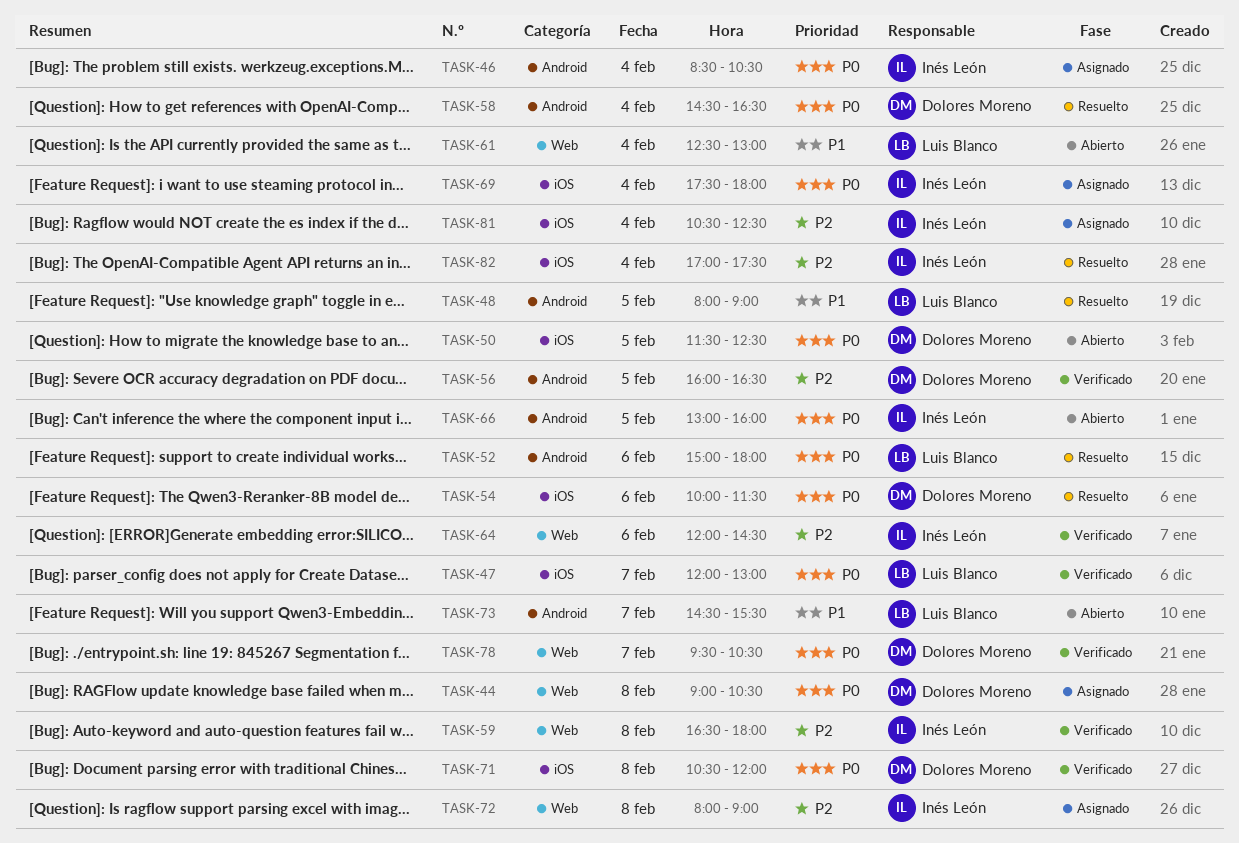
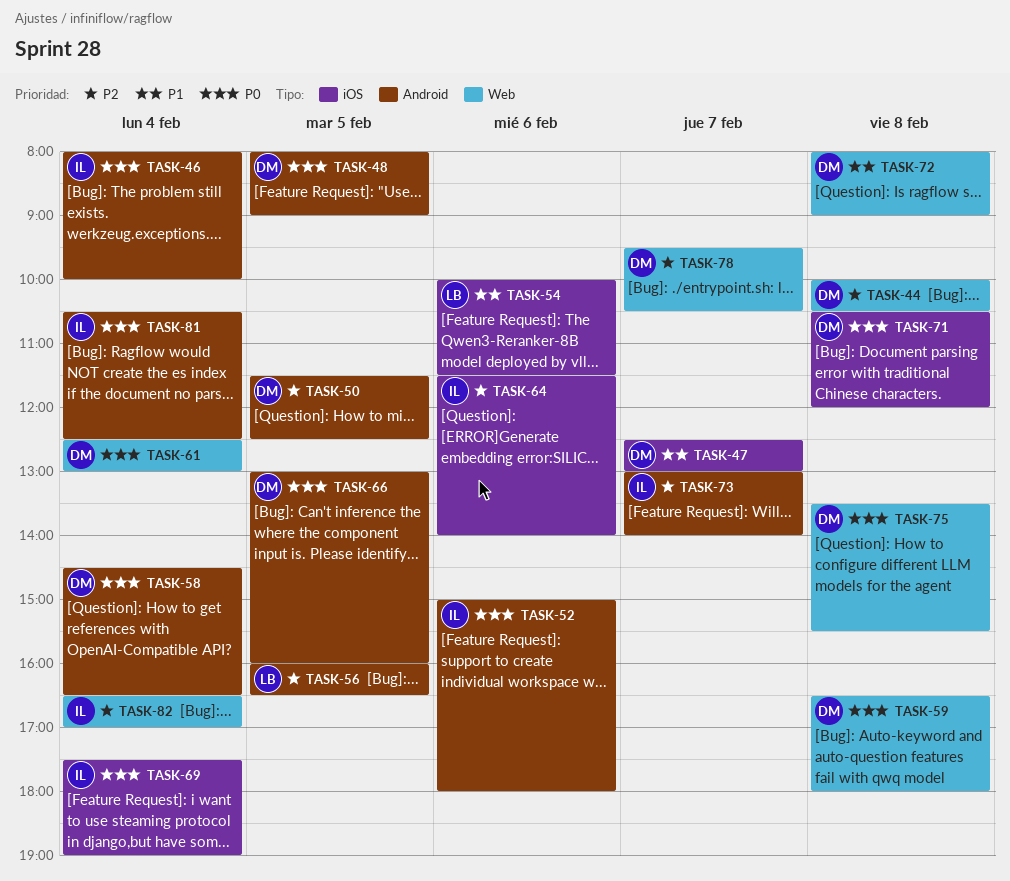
TASK-44, priority: P0 -> P2
TASK-44, begins: 09:00 -> 10:00
TASK-46, begins: 08:30 -> 08:00
TASK-46, ends: 10:30 -> 10:00
TASK-47, owner: Luis Blanco -> Dolores Moreno
TASK-47, priority: P0 -> P1
TASK-47, begins: 12:00 -> 12:30
TASK-48, owner: Luis Blanco -> Dolores Moreno
TASK-48, priority: P1 -> P0
TASK-50, priority: P0 -> P2
TASK-50, label: iOS -> Android
TASK-52, owner: Luis Blanco -> Inés León
TASK-54, owner: Dolores Moreno -> Luis Blanco
TASK-54, priority: P0 -> P1
TASK-56, owner: Dolores Moreno -> Luis Blanco
TASK-59, owner: Inés León -> Dolores Moreno
TASK-59, priority: P2 -> P0
TASK-61, owner: Luis Blanco -> Dolores Moreno
TASK-61, priority: P1 -> P0
TASK-64, label: Web -> iOS
TASK-64, begins: 12:00 -> 11:30
TASK-64, ends: 14:30 -> 14:00
TASK-66, owner: Inés León -> Dolores Moreno
TASK-69, ends: 18:00 -> 19:00
TASK-72, owner: Inés León -> Dolores Moreno
TASK-72, priority: P2 -> P1
TASK-73, owner: Luis Blanco -> Inés León
TASK-73, priority: P1 -> P2
TASK-73, begins: 14:30 -> 13:00
TASK-73, ends: 15:30 -> 14:00
TASK-75: none -> present
TASK-78, priority: P0 -> P2
TASK-81, priority: P2 -> P0
TASK-81, label: iOS -> Android
TASK-82, label: iOS -> Web
TASK-82, begins: 17:00 -> 16:30
TASK-82, ends: 17:30 -> 17:00

